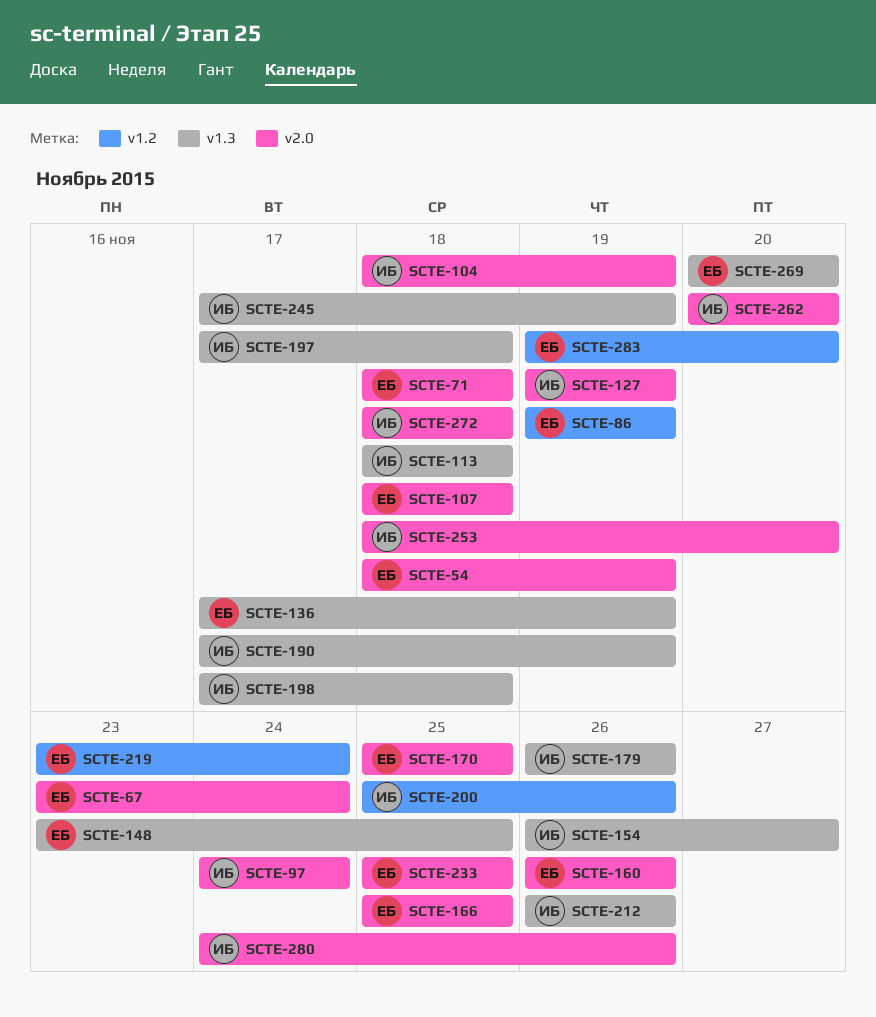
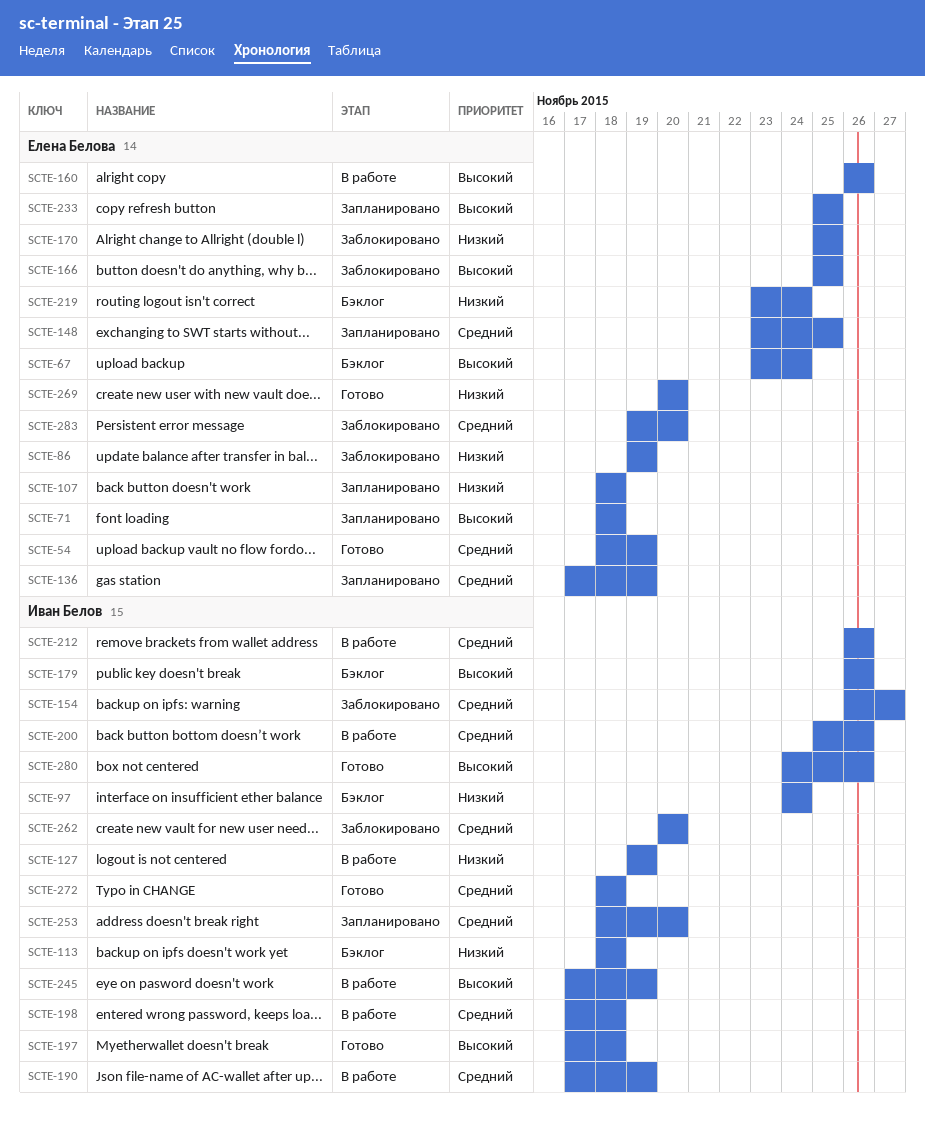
SCTE-104: present -> none

